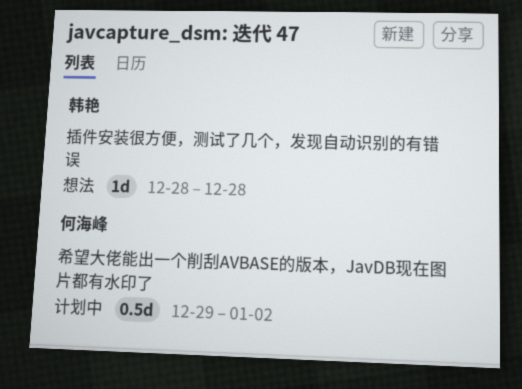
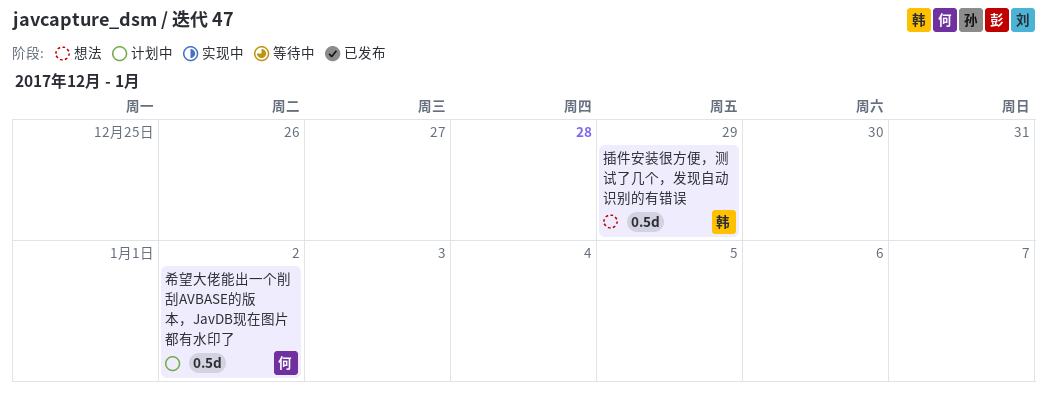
插件安装很方便，测试了几个，发现自动识别的有错误, estimate: 1d -> 0.5d
插件安装很方便，测试了几个，发现自动识别的有错误, due: Dec 28 -> Dec 29

